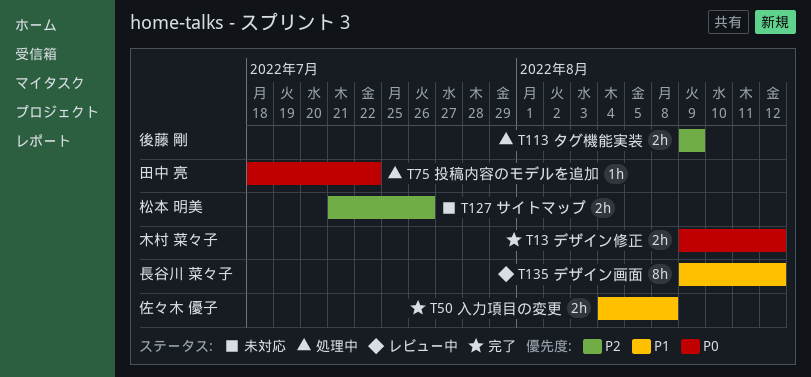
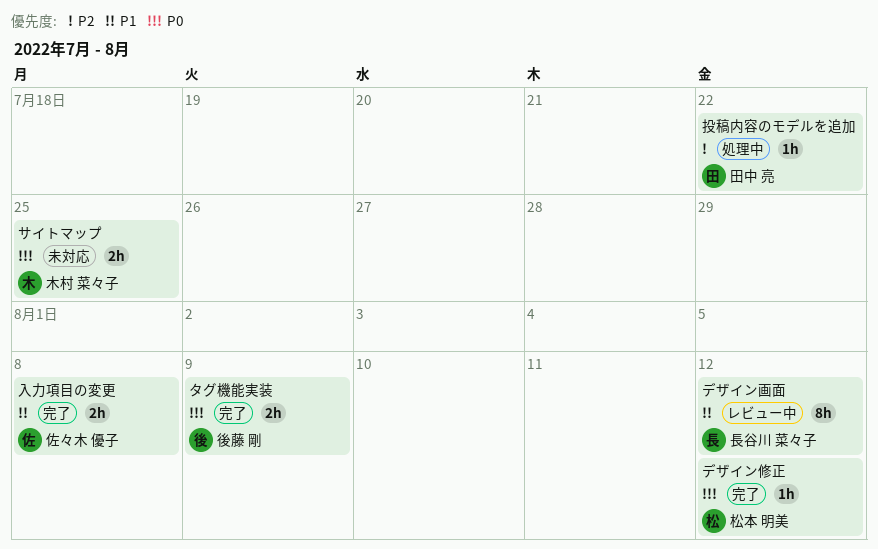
サイトマップ, owner: 松本 明美 -> 木村 菜々子
サイトマップ, priority: P2 -> P0
サイトマップ, due: Jul 26 -> Jul 25
タグ機能実装, status: 処理中 -> 完了
タグ機能実装, priority: P2 -> P0
デザイン修正, owner: 木村 菜々子 -> 松本 明美
デザイン修正, estimate: 2h -> 1h
投稿内容のモデルを追加, priority: P0 -> P2

